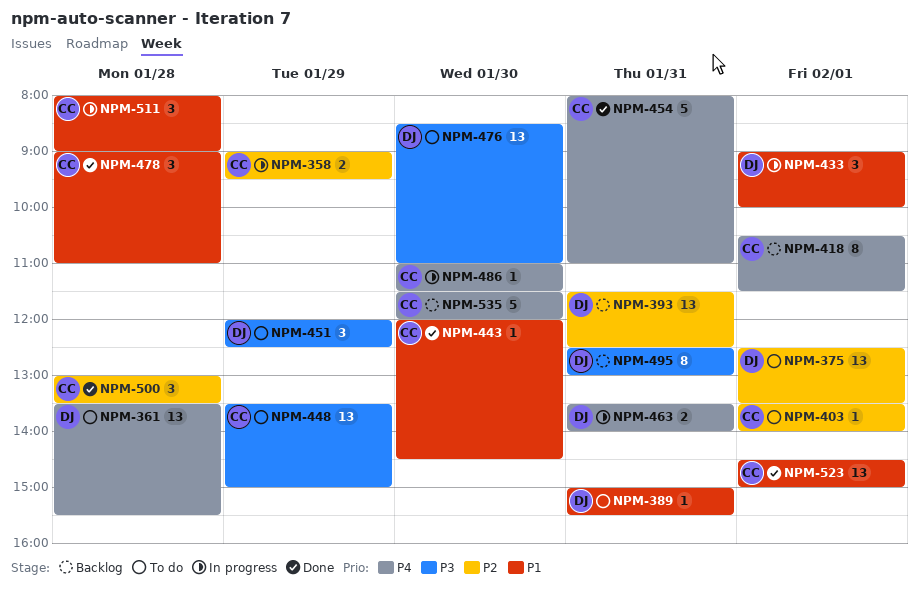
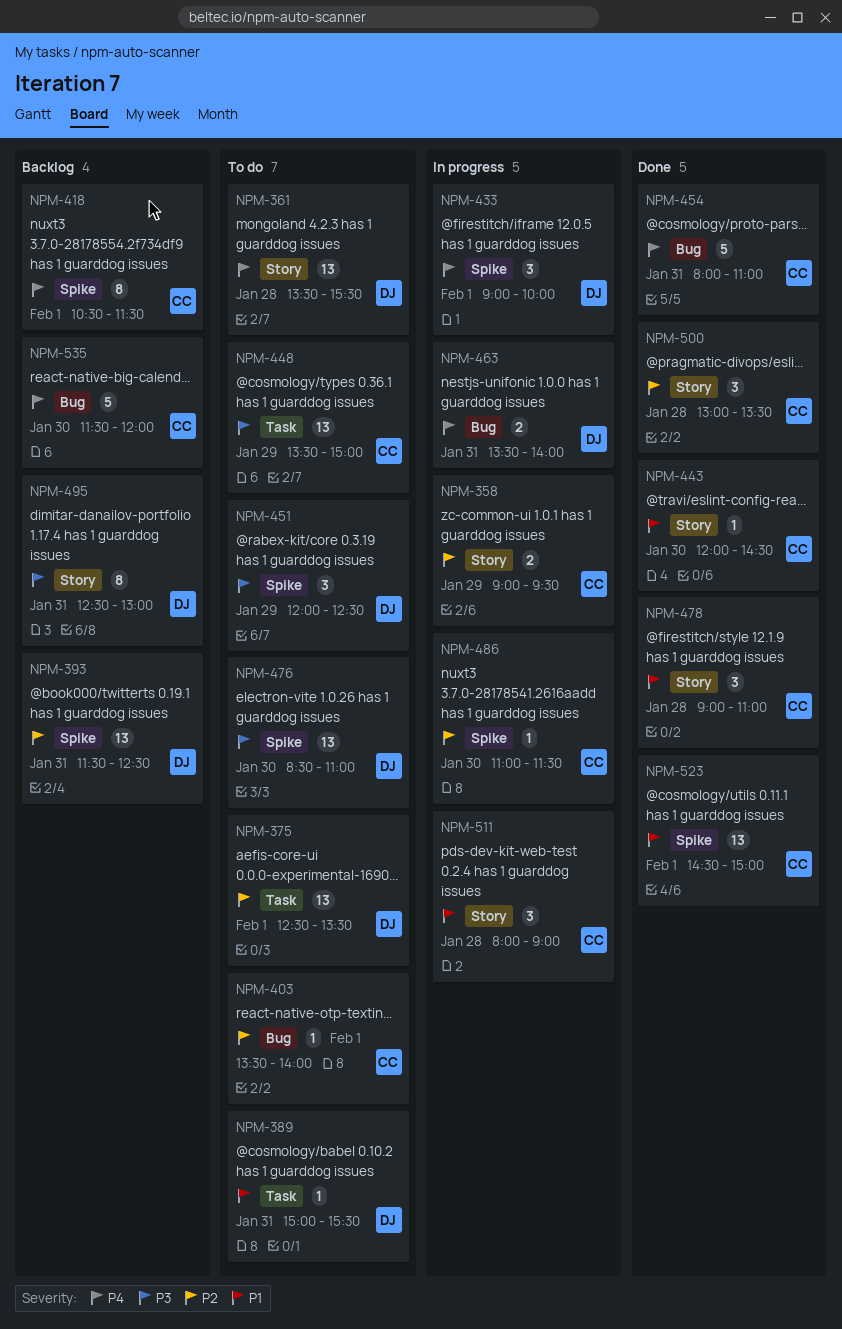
NPM-433, priority: P1 -> P4
NPM-486, priority: P4 -> P2

